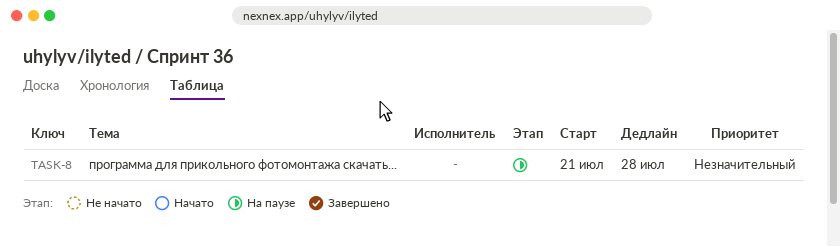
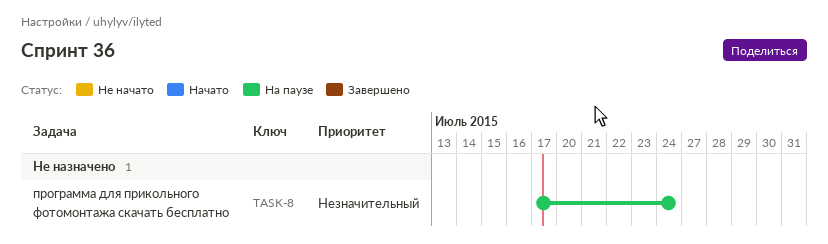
TASK-8, start: Jul 21 -> Jul 17
TASK-8, due: Jul 28 -> Jul 24

